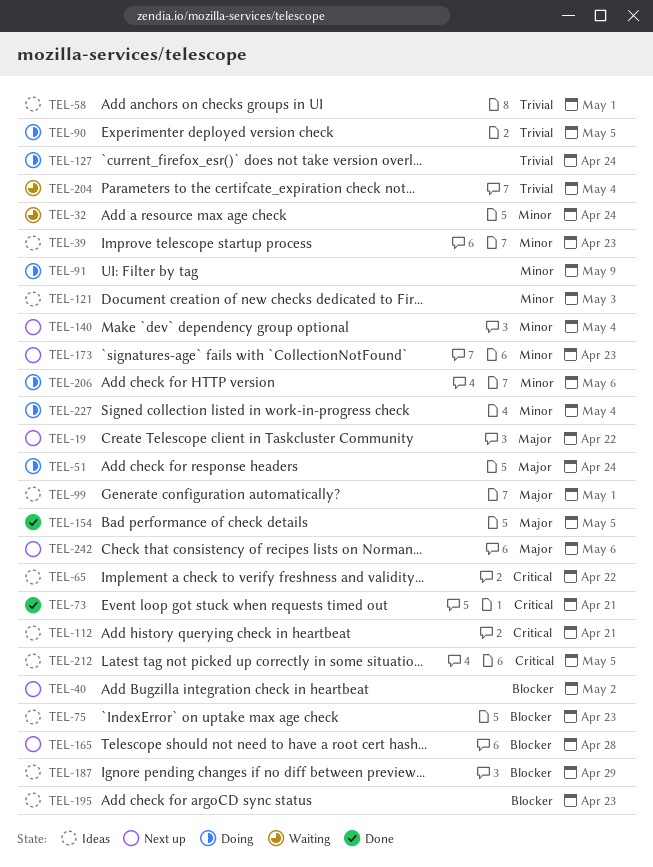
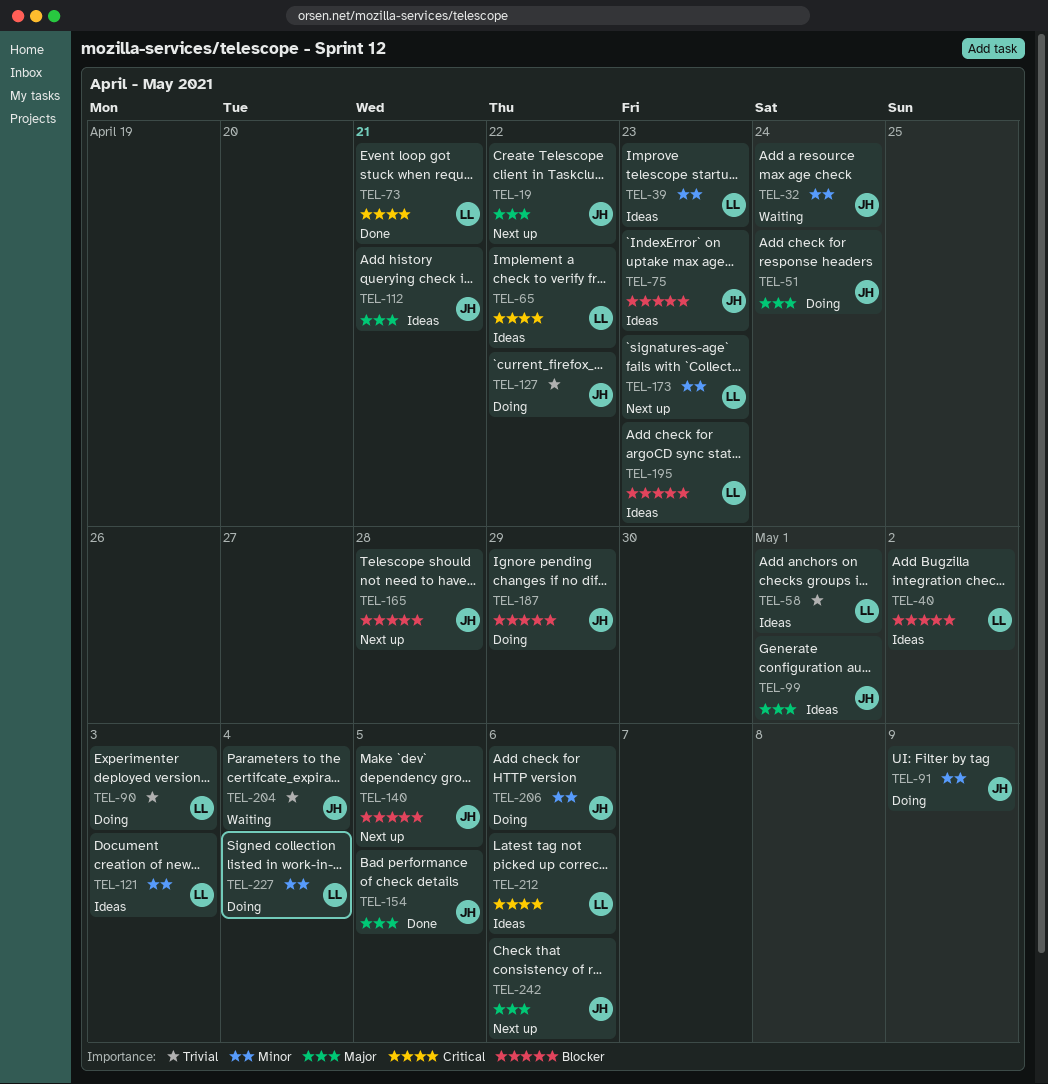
TEL-40, status: Next up -> Ideas
TEL-90, due: May 5 -> May 3
TEL-112, priority: Critical -> Major
TEL-127, due: Apr 24 -> Apr 22
TEL-140, priority: Minor -> Blocker
TEL-140, due: May 4 -> May 5
TEL-187, status: Ideas -> Doing
TEL-212, due: May 5 -> May 6

